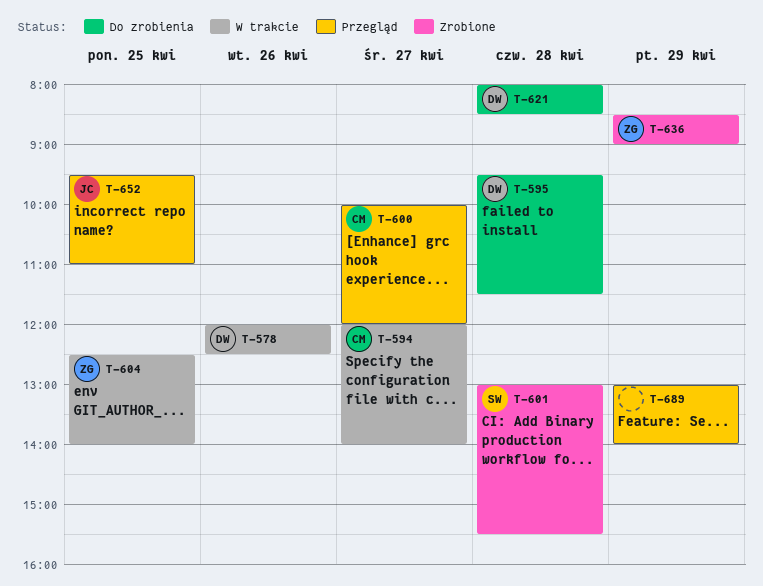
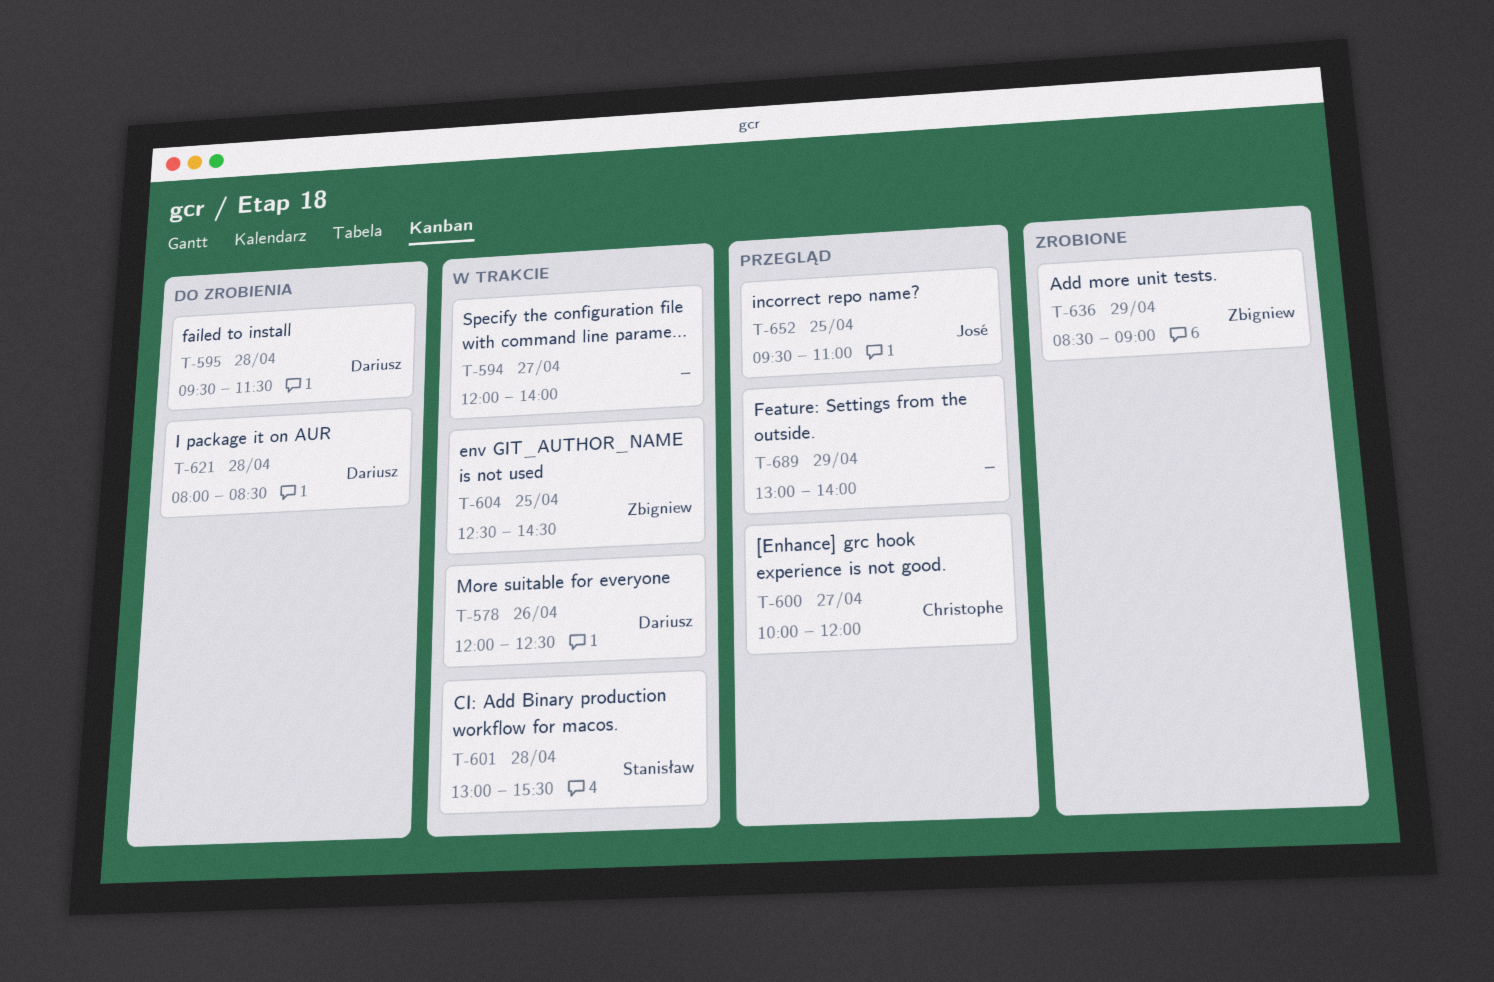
T-594, owner: Christophe -> none
T-601, status: Zrobione -> W trakcie
T-604, ends: 14:00 -> 14:30

